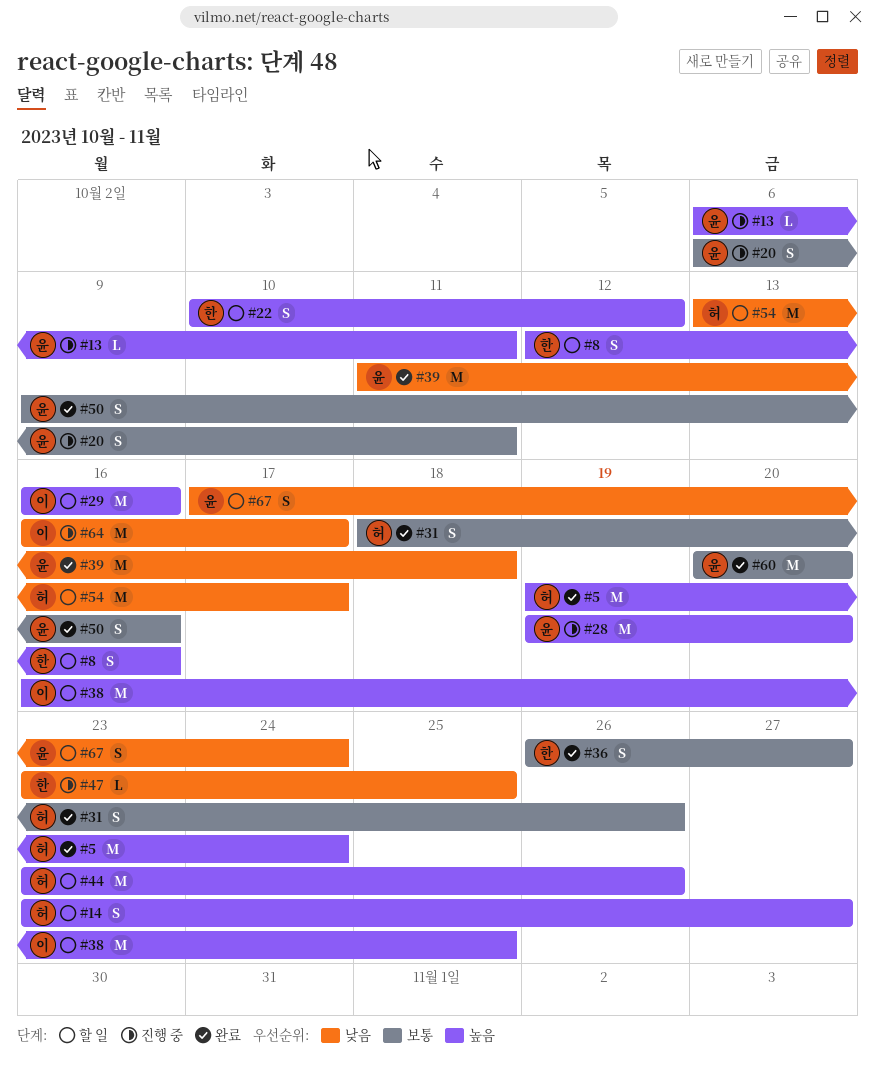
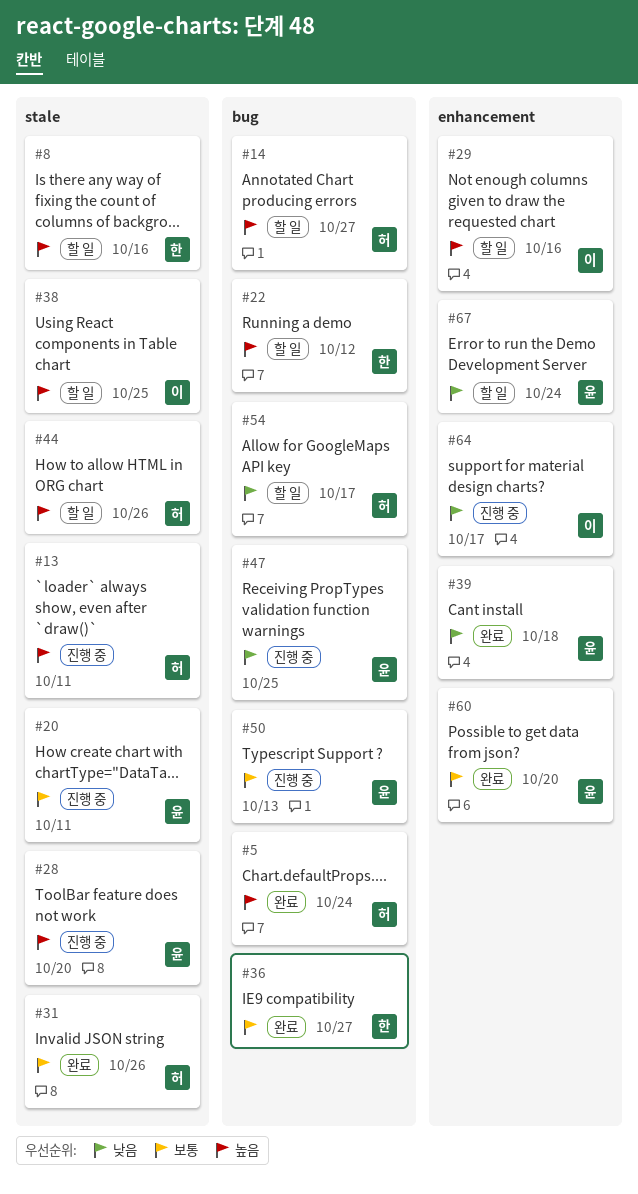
#13, owner: 윤 -> 허
#47, owner: 한 -> 윤
#50, status: 완료 -> 진행 중
#50, due: Oct 16 -> Oct 13

